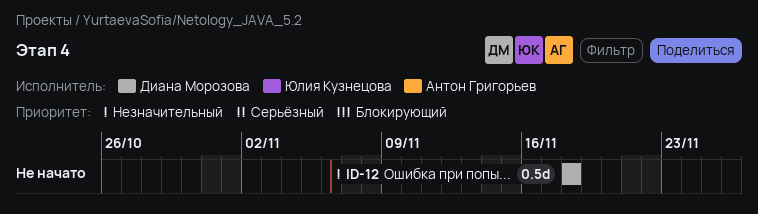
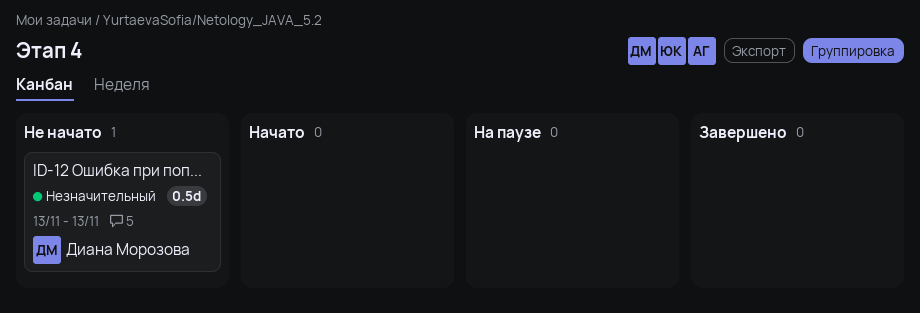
ID-12, start: Nov 18 -> Nov 13
ID-12, due: Nov 18 -> Nov 13

